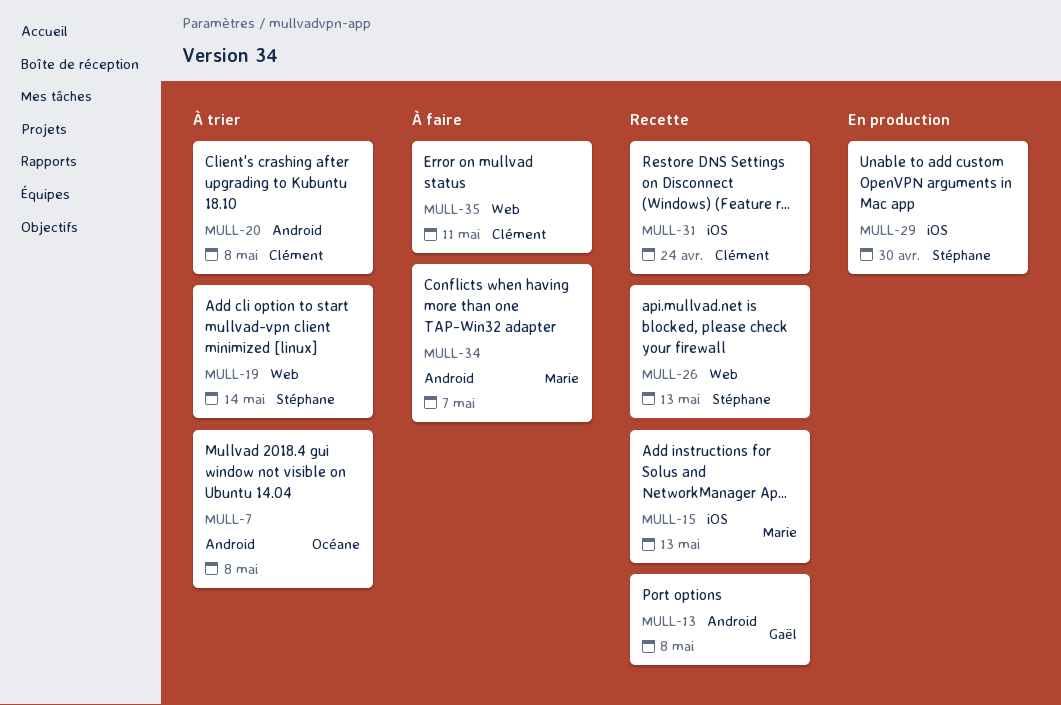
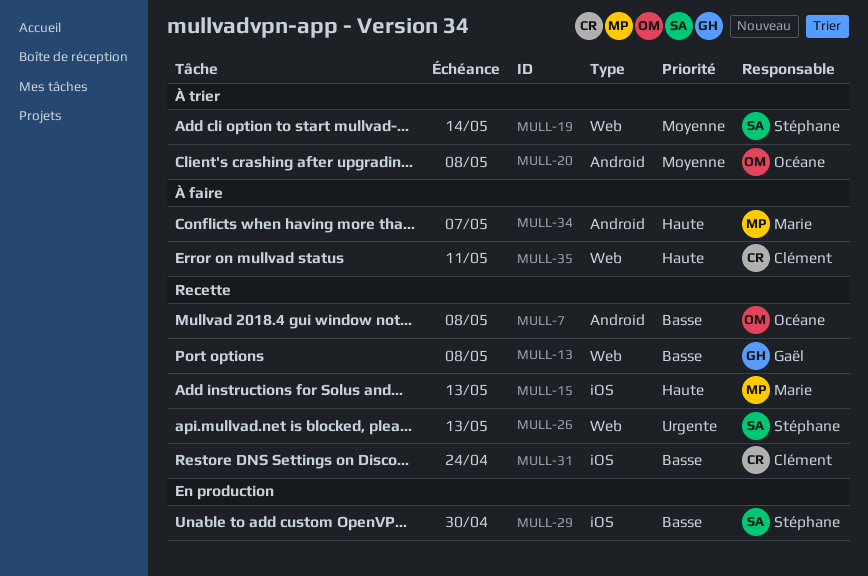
MULL-7, status: À trier -> Recette
MULL-13, label: Android -> Web
MULL-20, owner: Clément -> Océane

